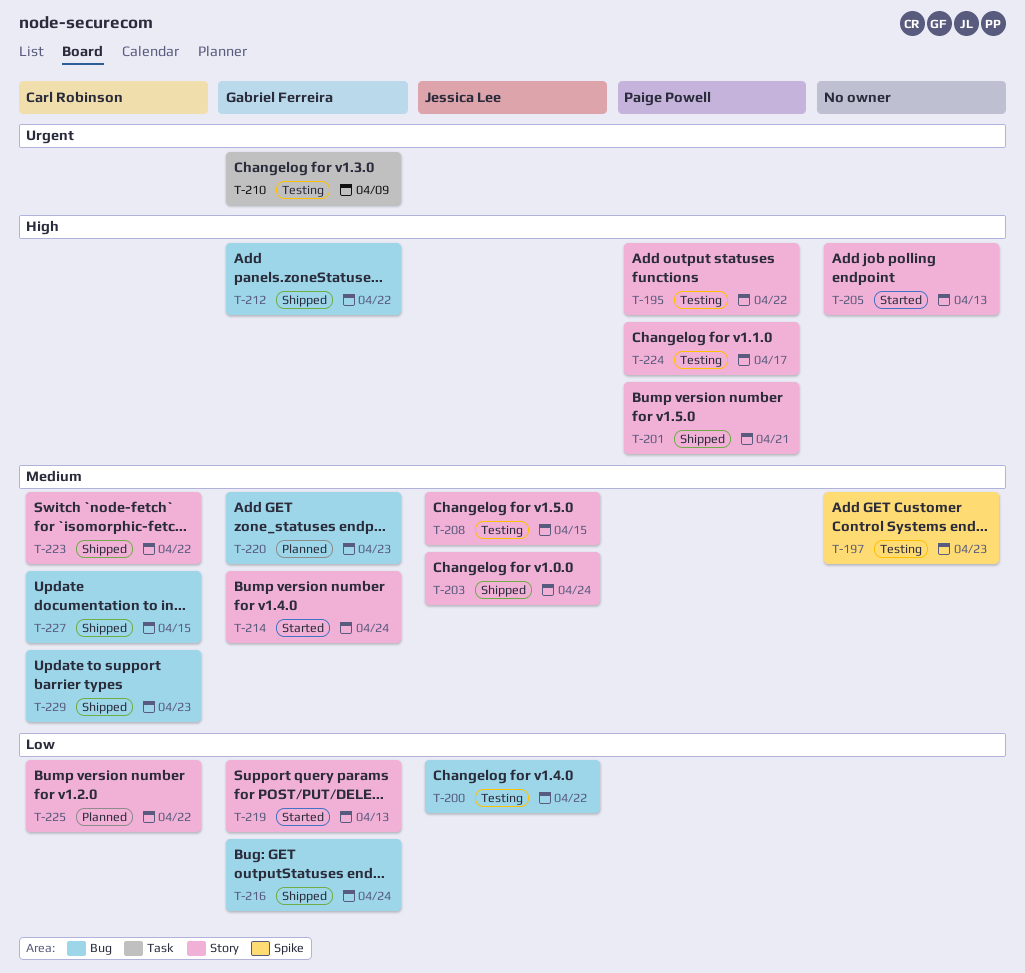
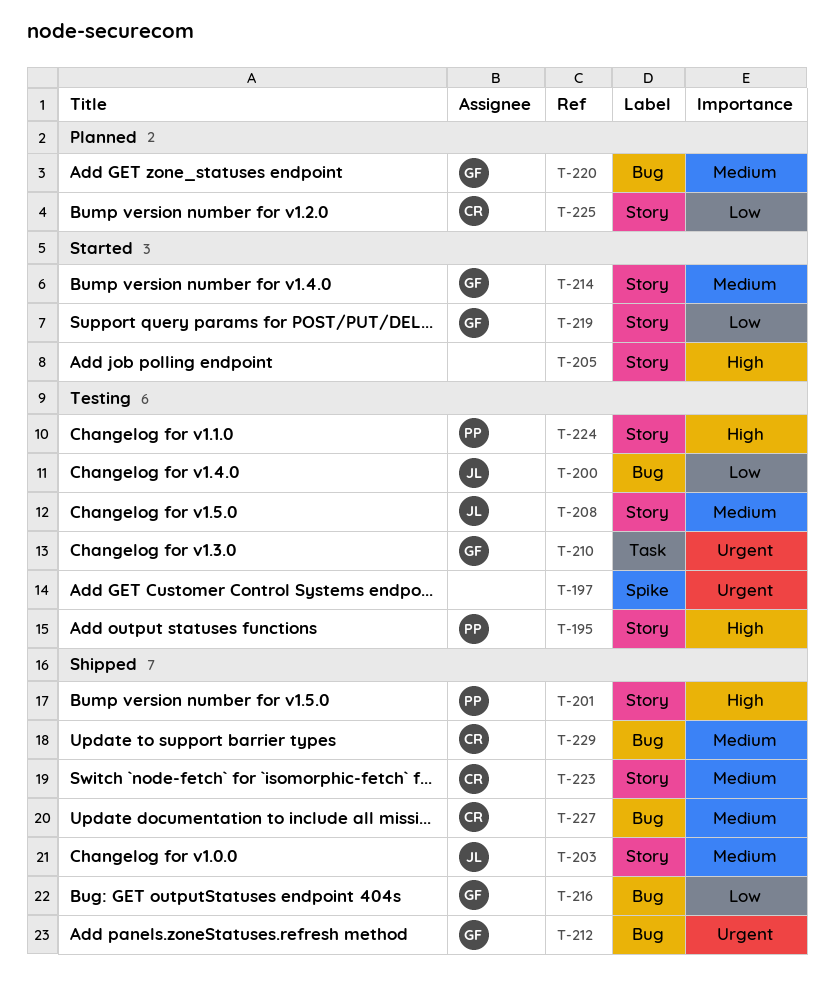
T-197, priority: Medium -> Urgent
T-212, priority: High -> Urgent

